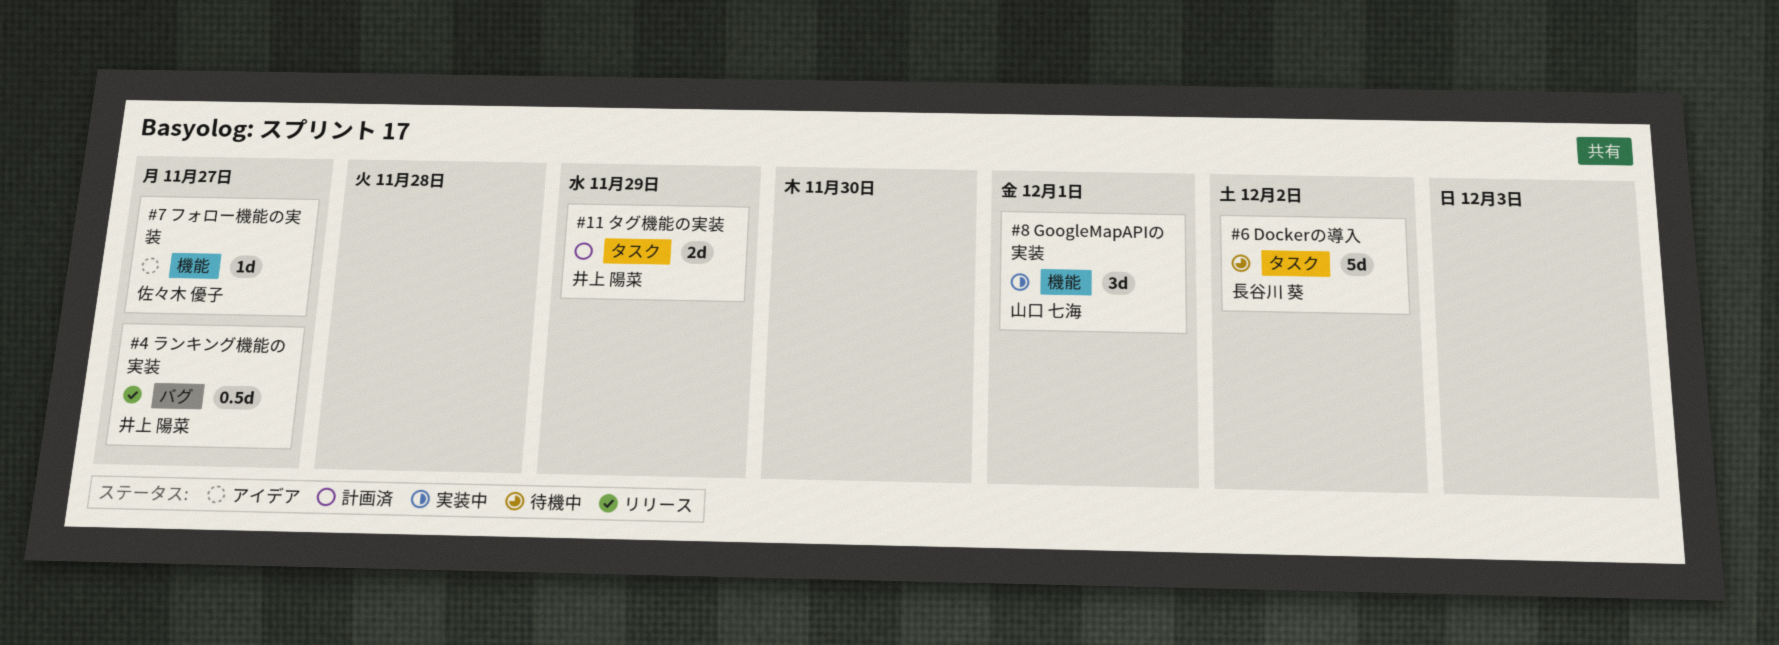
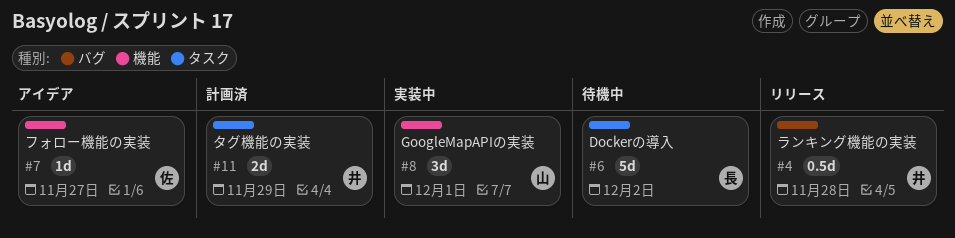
#4, due: Nov 27 -> Nov 28

